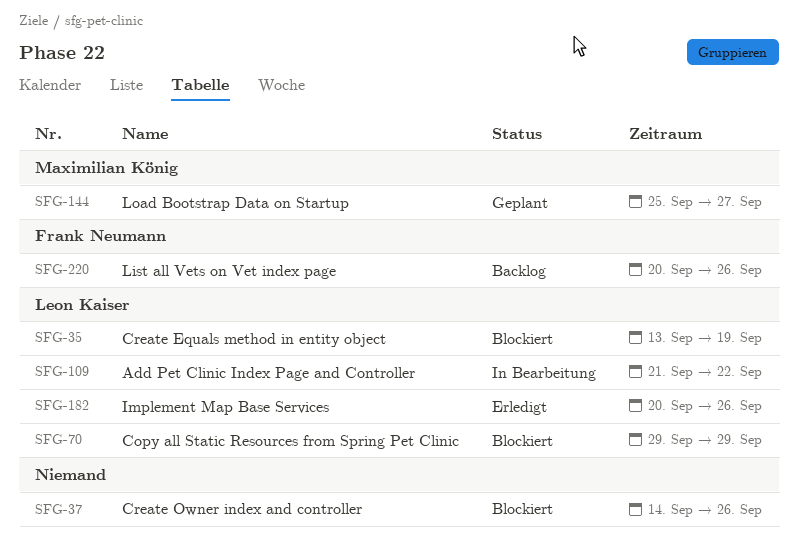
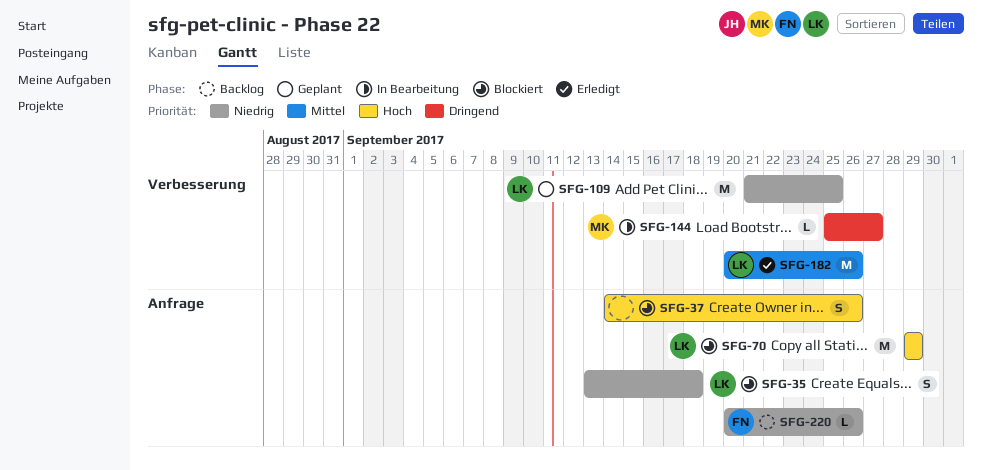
SFG-35, due: Sep 19 -> Sep 18
SFG-109, status: In Bearbeitung -> Geplant
SFG-109, due: Sep 22 -> Sep 25
SFG-144, status: Geplant -> In Bearbeitung

